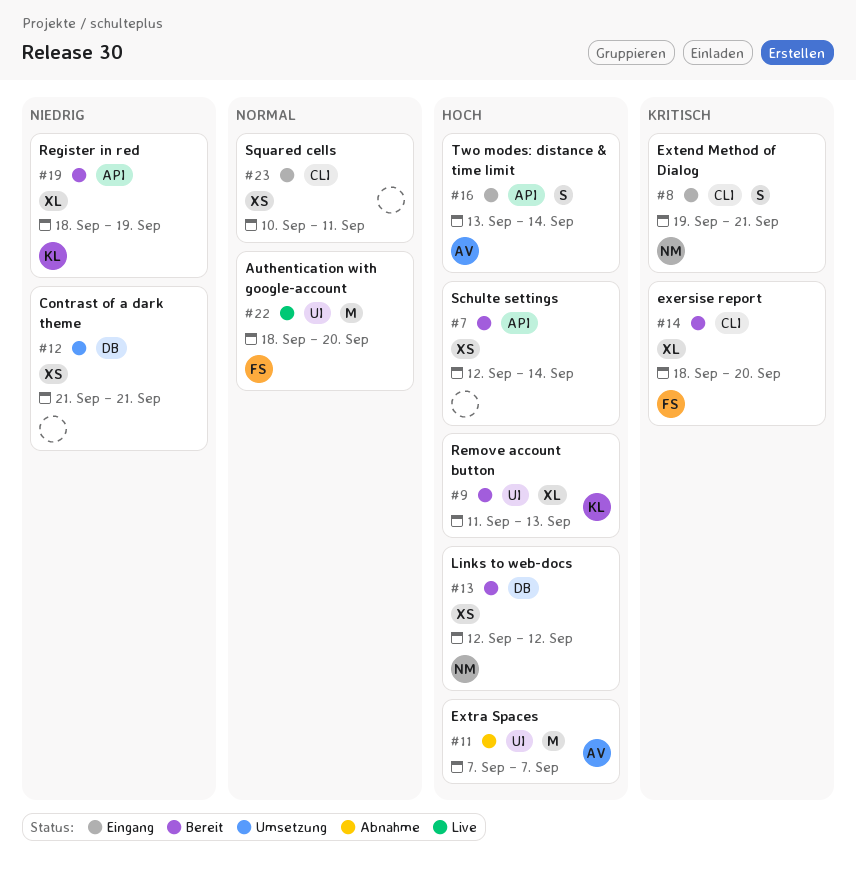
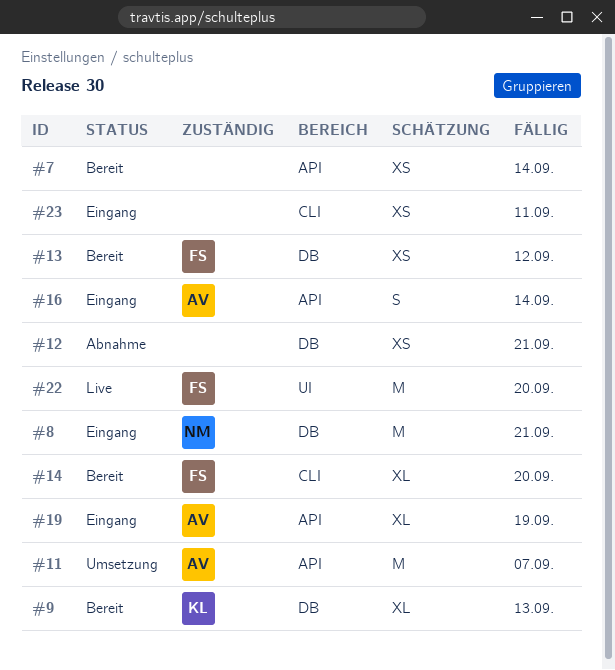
#8, label: CLI -> DB
#8, estimate: S -> M
#9, label: UI -> DB
#11, status: Abnahme -> Umsetzung
#11, label: UI -> API
#12, status: Umsetzung -> Abnahme
#13, owner: NM -> FS
#19, status: Bereit -> Eingang
#19, owner: KL -> AV

